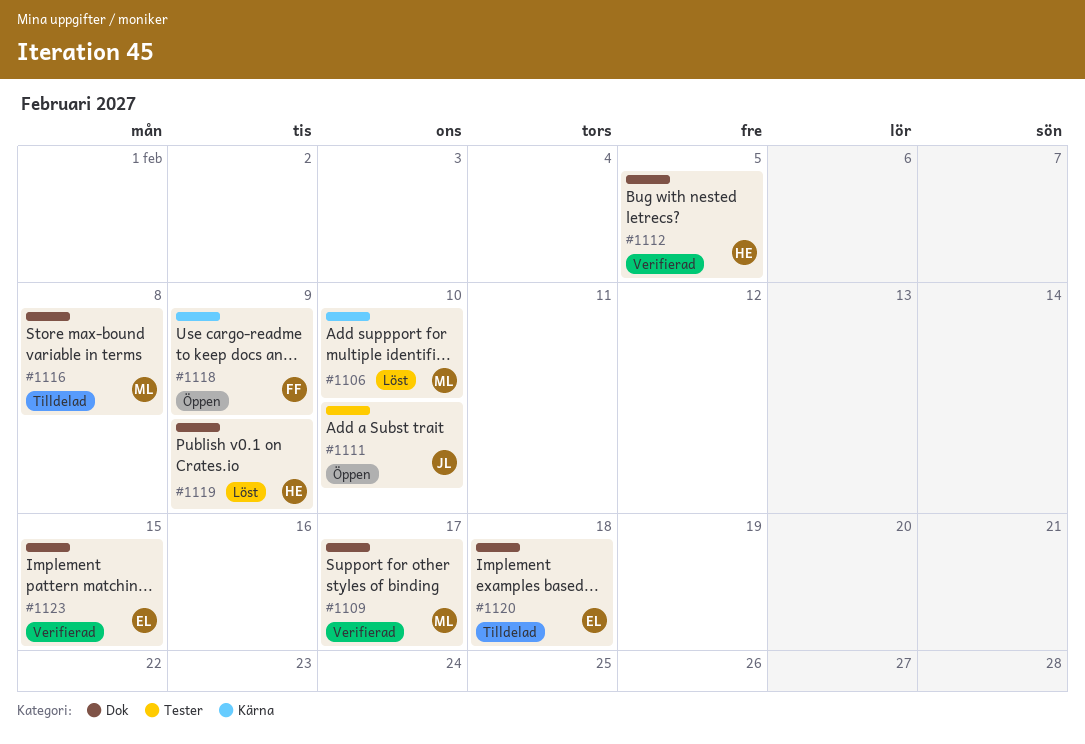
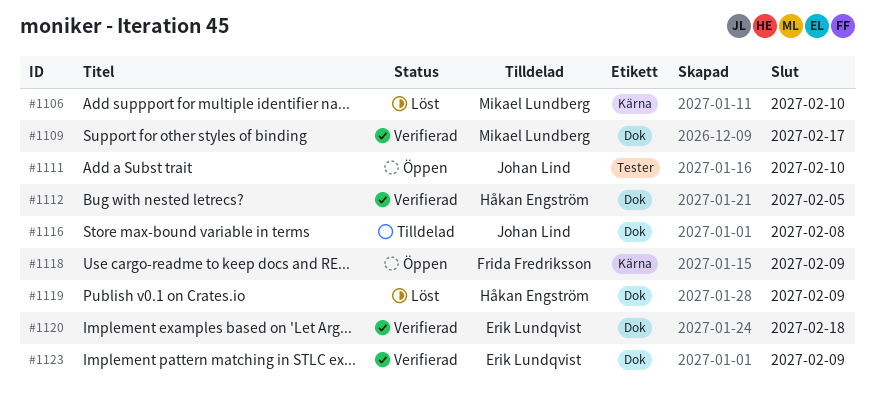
#1116, owner: Mikael Lundberg -> Johan Lind
#1120, status: Tilldelad -> Verifierad
#1123, due: Feb 15 -> Feb 9

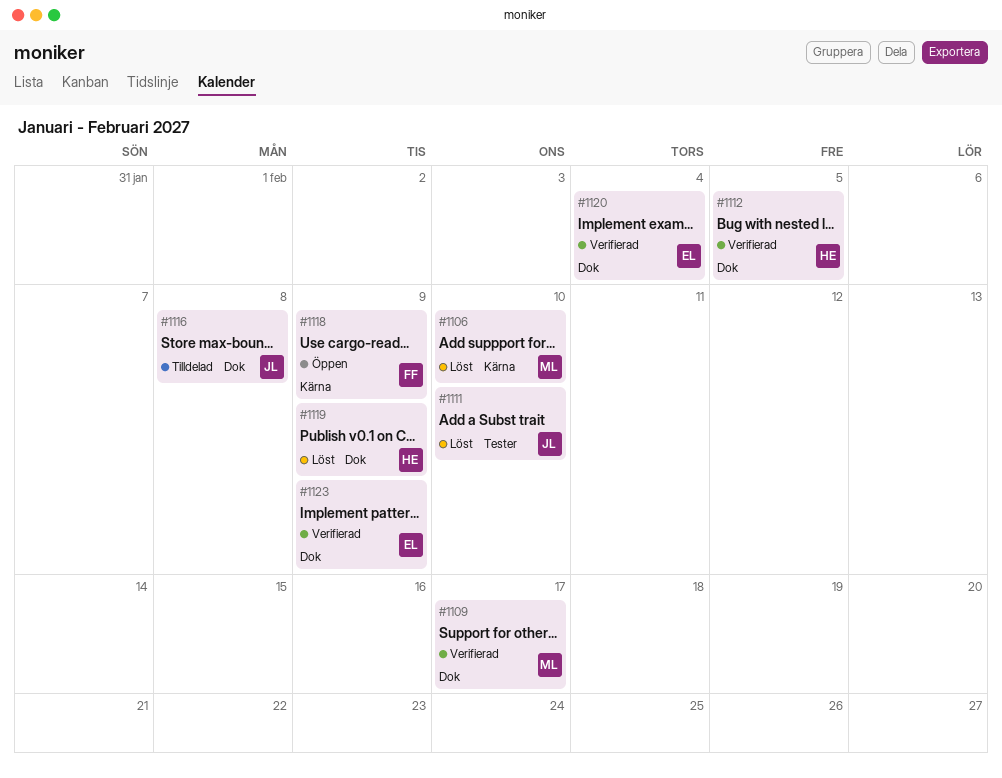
#1111, status: Öppen -> Löst
#1120, due: Feb 18 -> Feb 4

